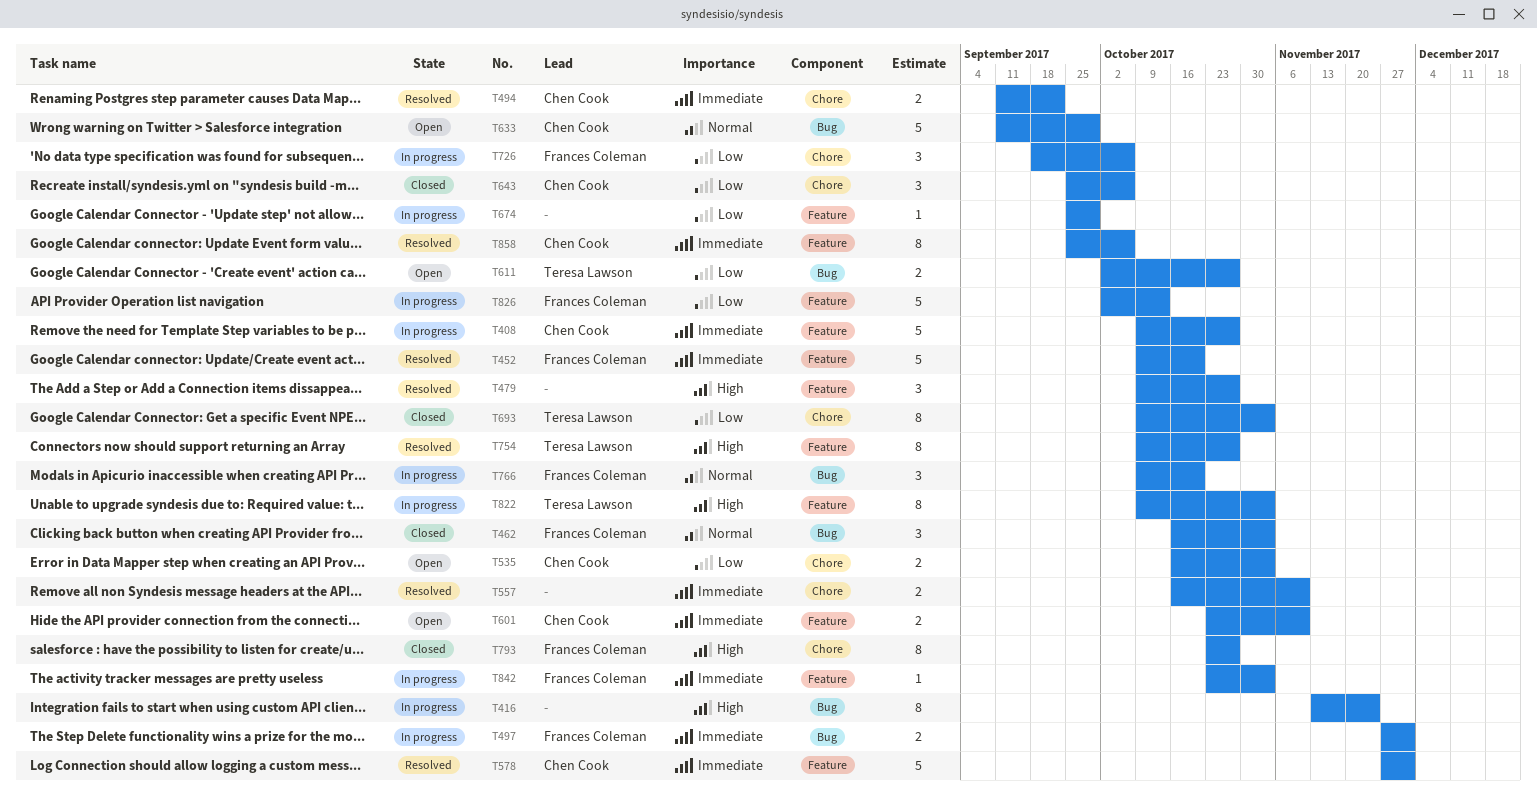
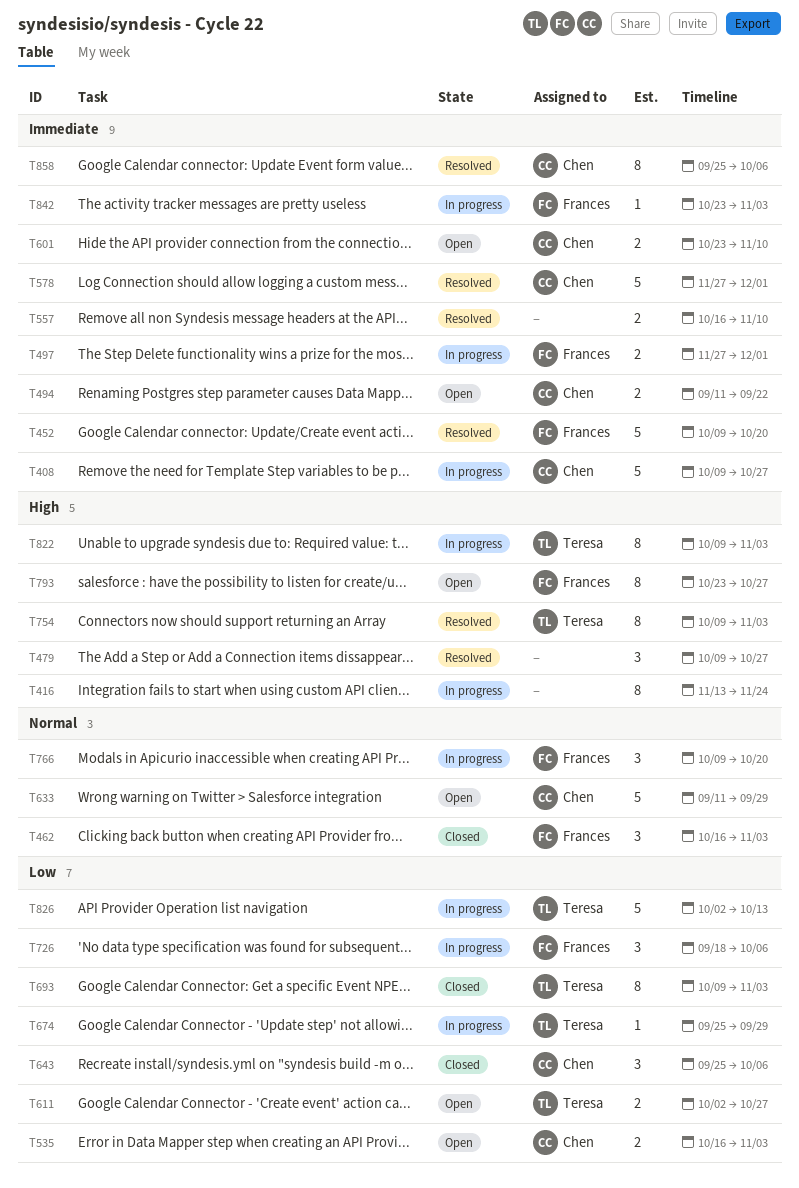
T494, status: Resolved -> Open
T674, owner: none -> Teresa Lawson
T754, due: Oct 27 -> Nov 3
T793, status: Closed -> Open
T826, owner: Frances Coleman -> Teresa Lawson

